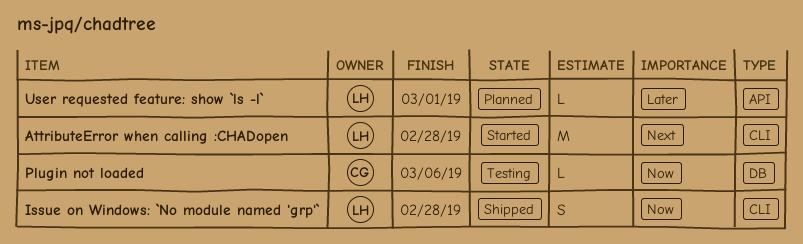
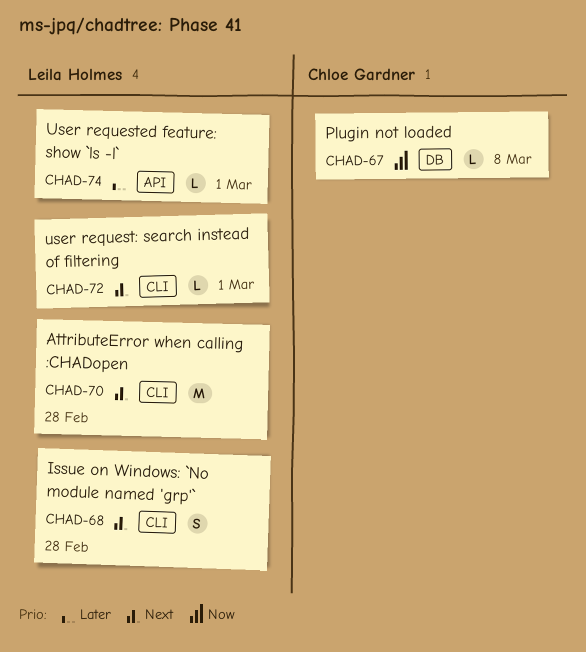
Issue on Windows: `No module named 'grp'`, priority: Now -> Next
Plugin not loaded, due: Mar 6 -> Mar 8
user request: search instead of filtering: none -> present

